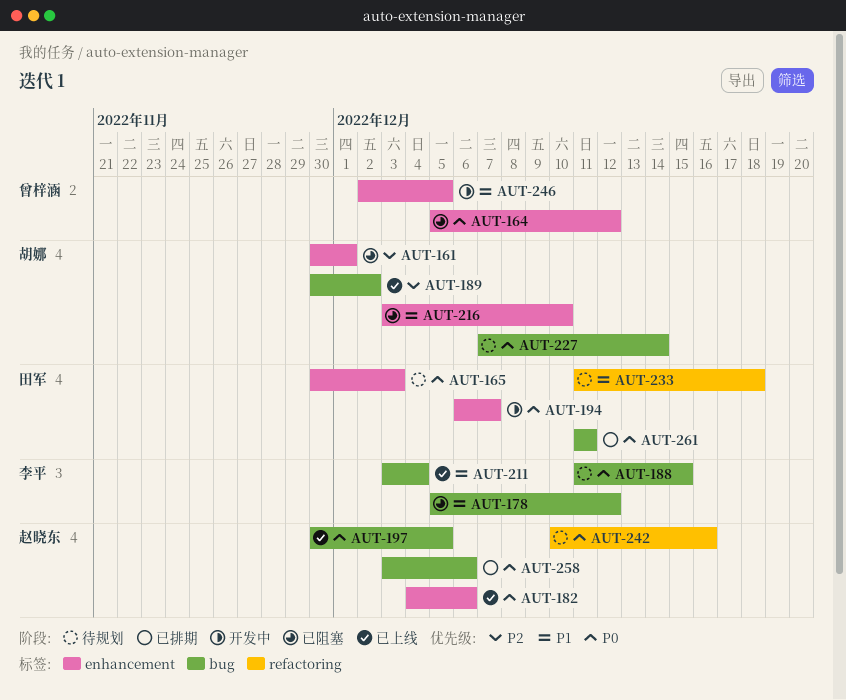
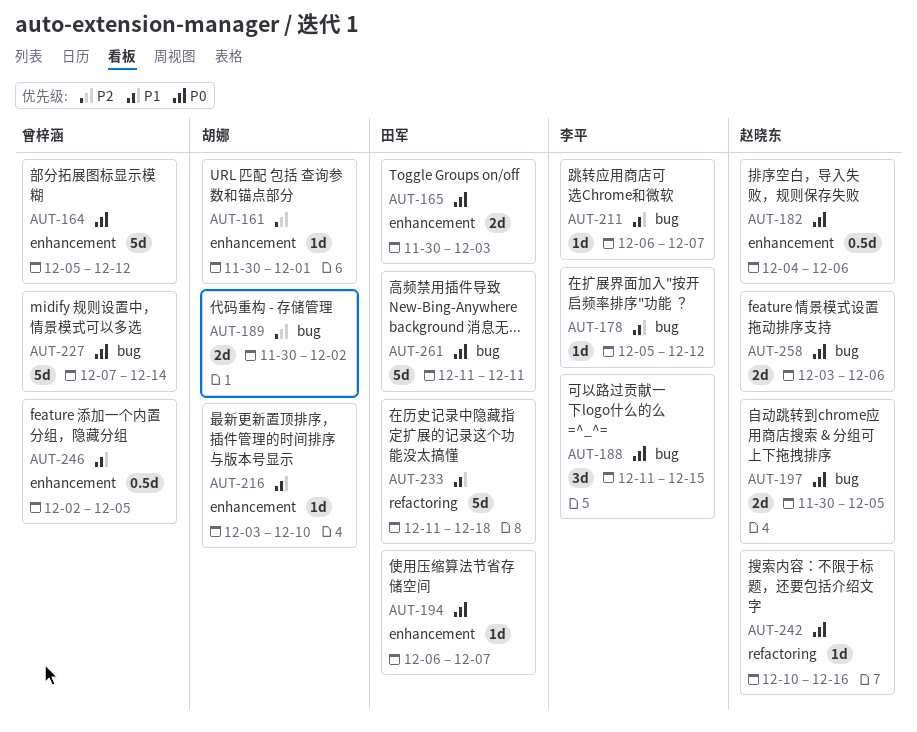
AUT-211, start: Dec 3 -> Dec 6
AUT-211, due: Dec 4 -> Dec 7
AUT-227, owner: 胡娜 -> 曾梓涵

